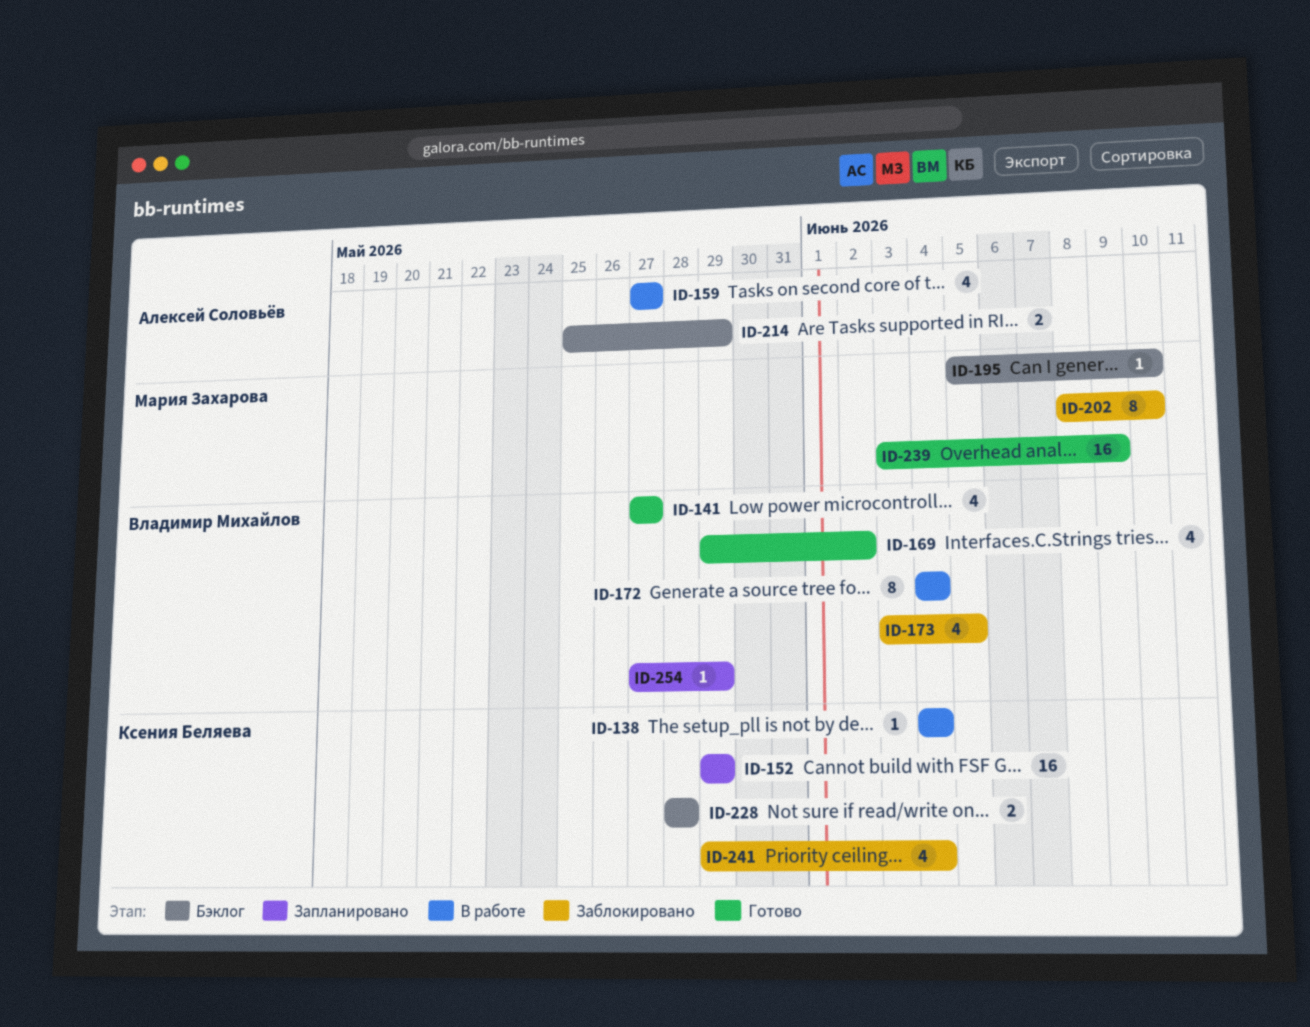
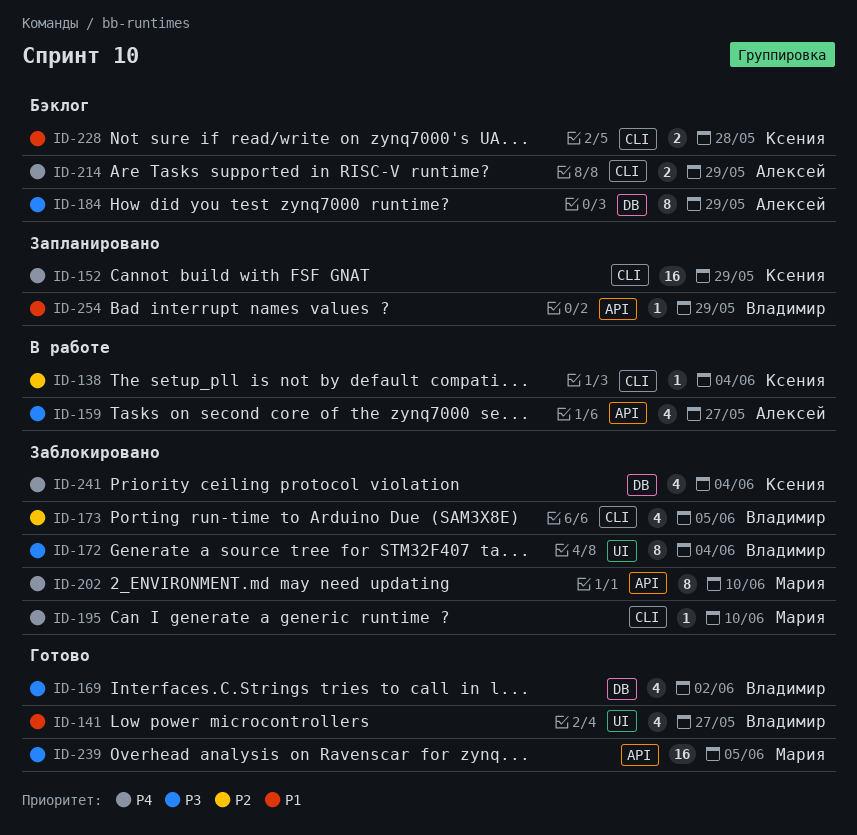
ID-172, status: В работе -> Заблокировано
ID-184: none -> present
ID-195, status: Бэклог -> Заблокировано
ID-239, due: Jun 9 -> Jun 5

